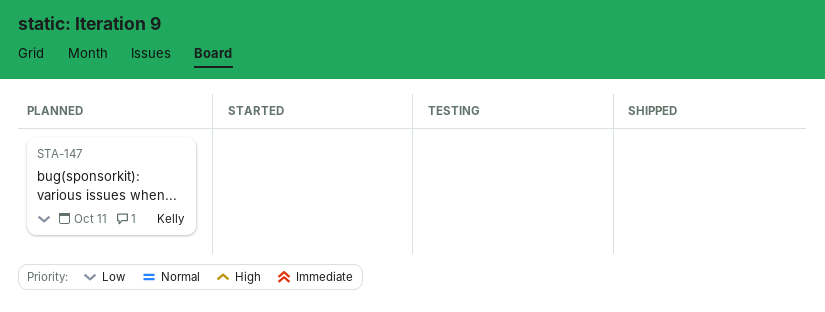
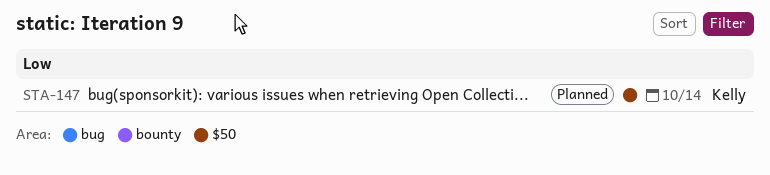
STA-147, due: Oct 11 -> Oct 14

